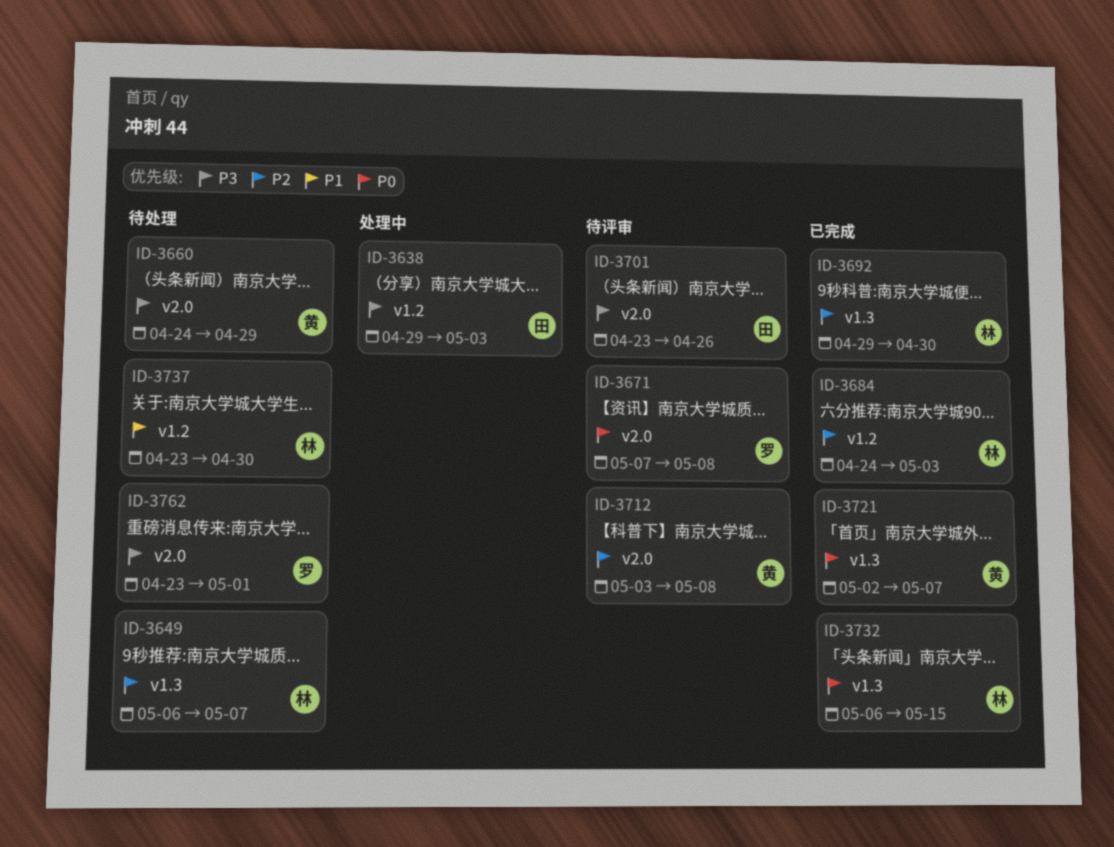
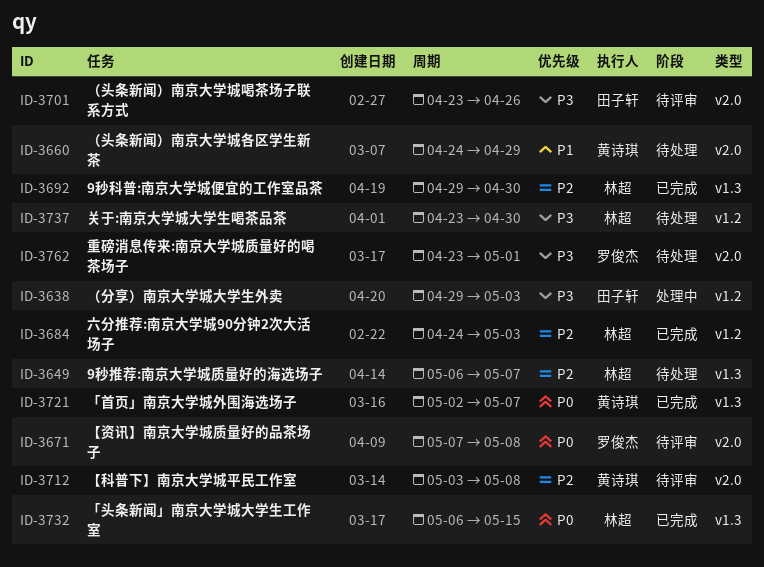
ID-3660, priority: P3 -> P1
ID-3737, priority: P1 -> P3

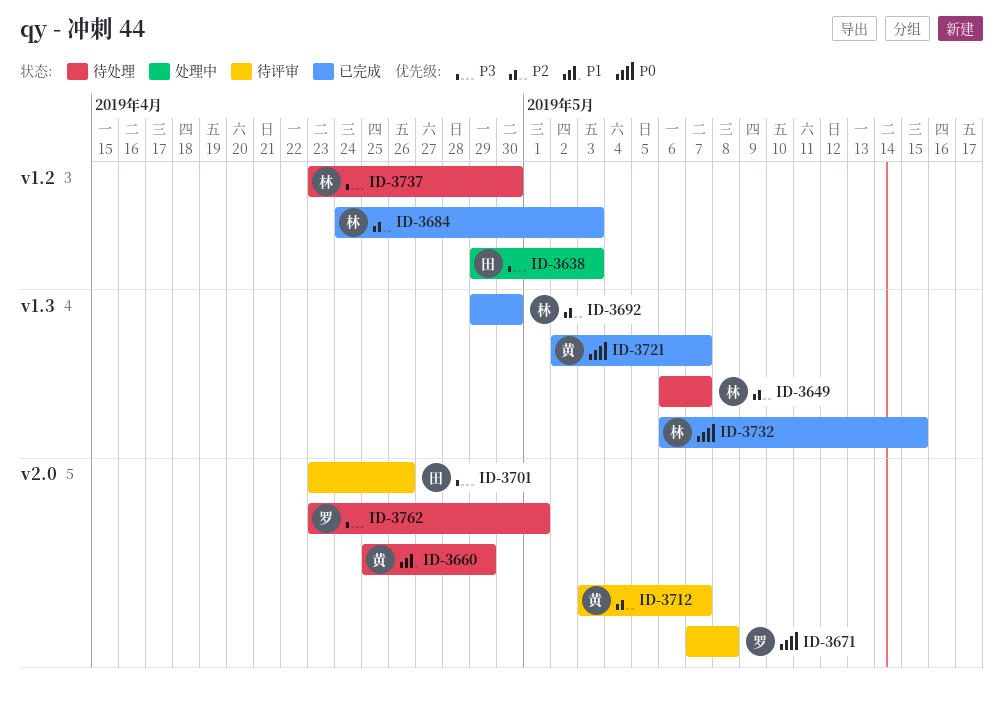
ID-3660, start: Apr 24 -> Apr 25
ID-3712, due: May 8 -> May 7

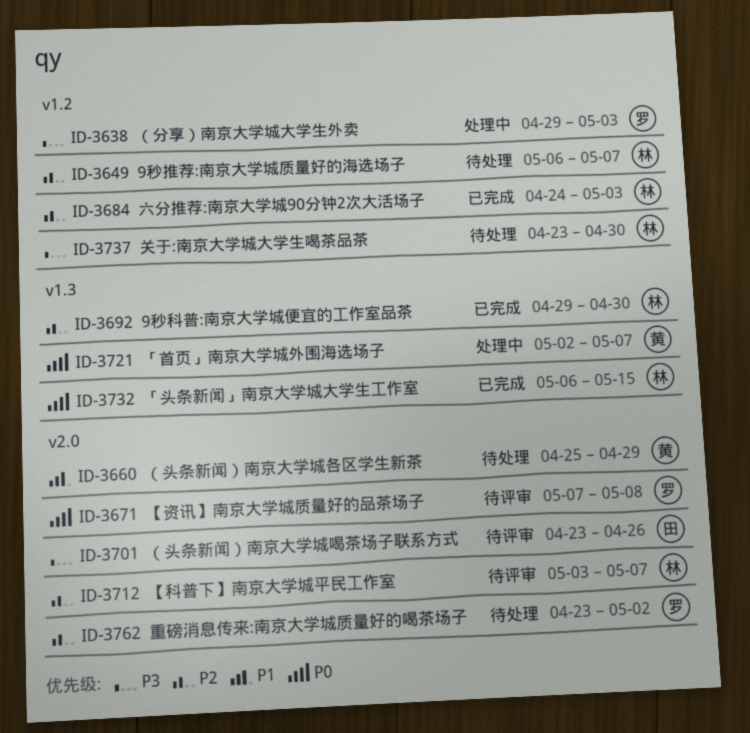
ID-3638, owner: 田 -> 罗
ID-3649, label: v1.3 -> v1.2
ID-3712, owner: 黄 -> 林
ID-3721, status: 已完成 -> 处理中
ID-3762, priority: P3 -> P2
ID-3762, due: May 1 -> May 2

